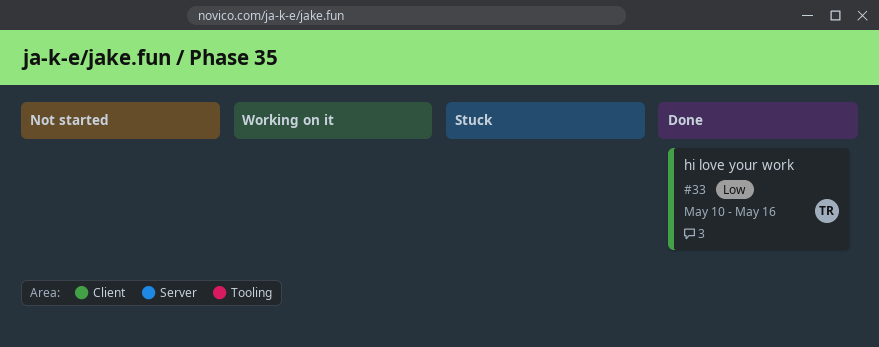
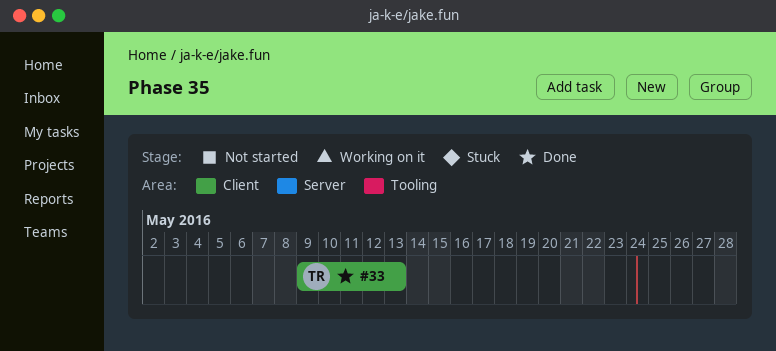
#33, start: May 10 -> May 9
#33, due: May 16 -> May 13

